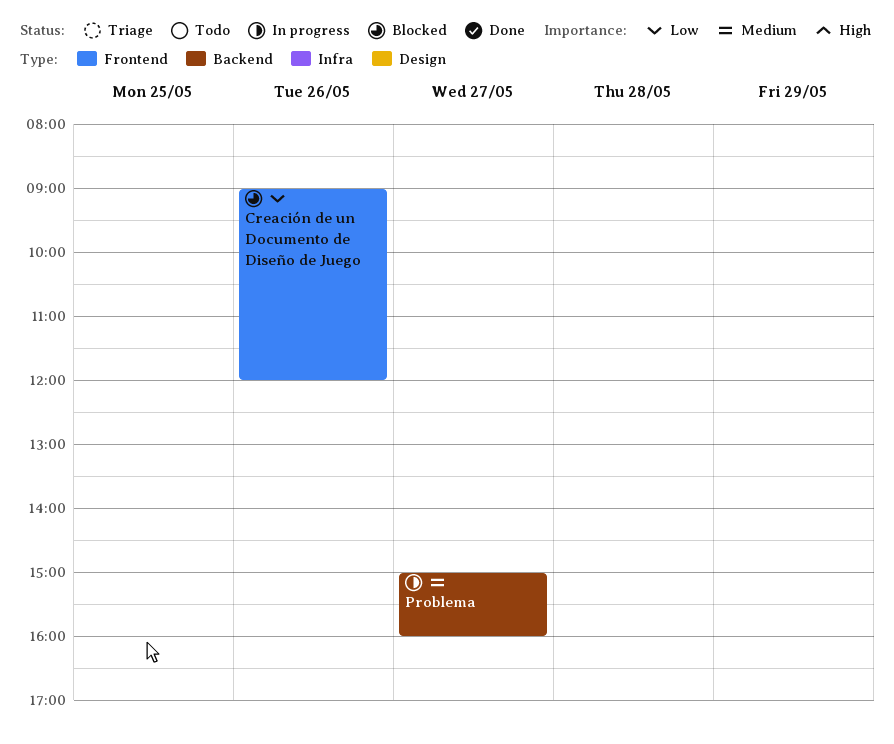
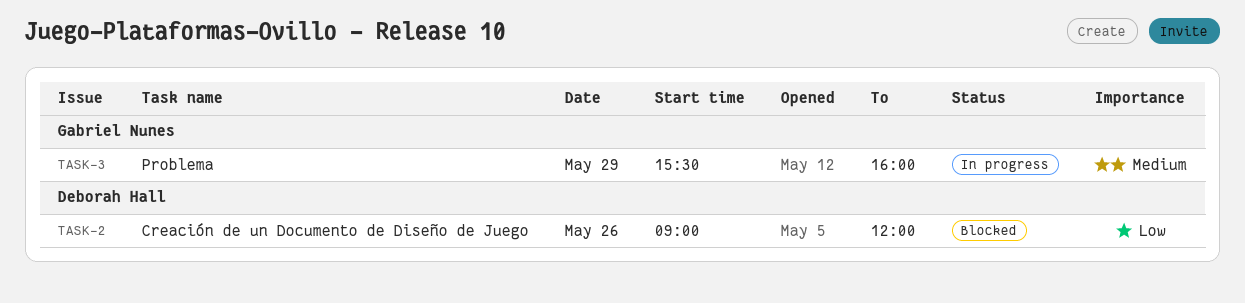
Problema, day: May 27 -> May 29
Problema, begins: 15:00 -> 15:30

